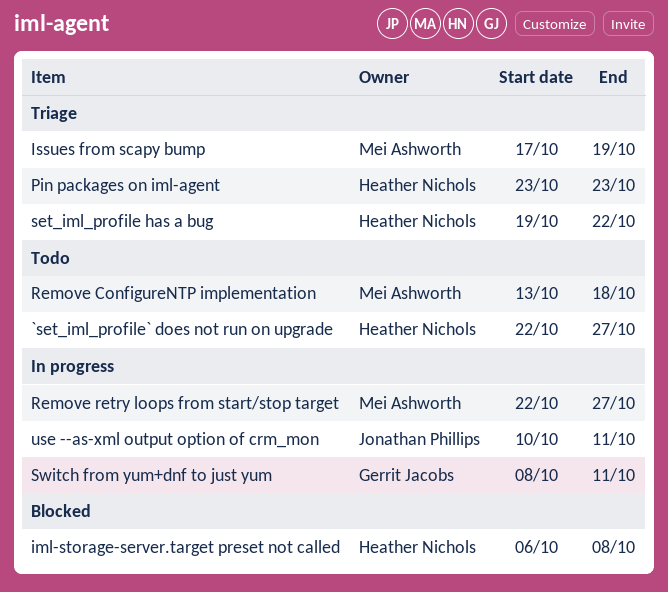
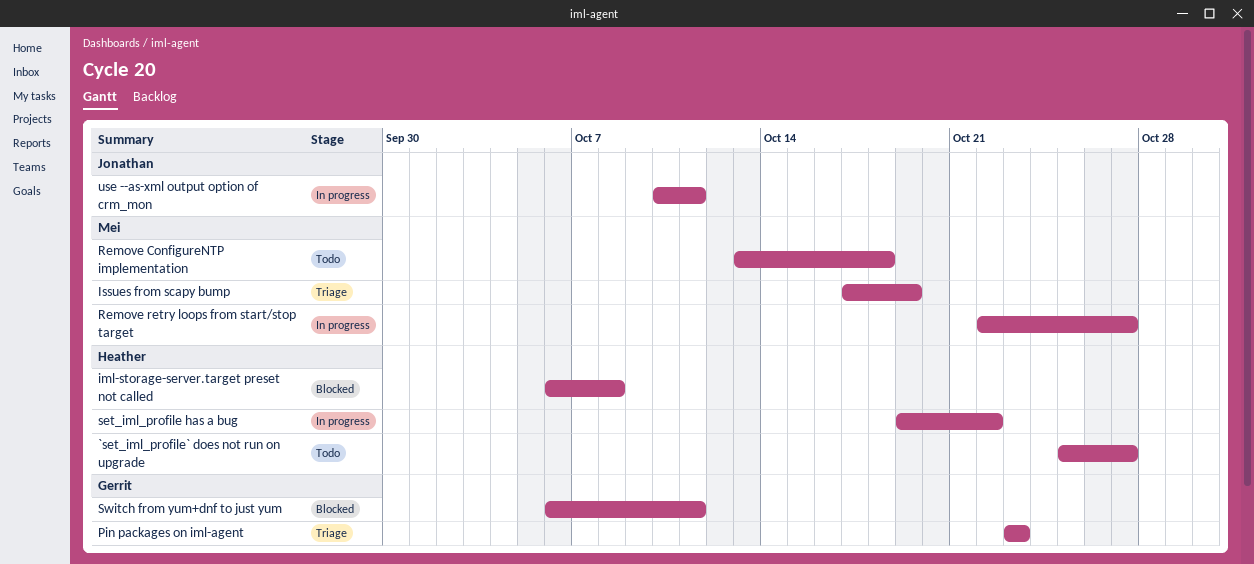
`set_iml_profile` does not run on upgrade, start: Oct 22 -> Oct 25
Pin packages on iml-agent, owner: Heather Nichols -> Gerrit Jacobs
set_iml_profile has a bug, status: Triage -> In progress
Switch from yum+dnf to just yum, status: In progress -> Blocked
Switch from yum+dnf to just yum, start: Oct 8 -> Oct 6

